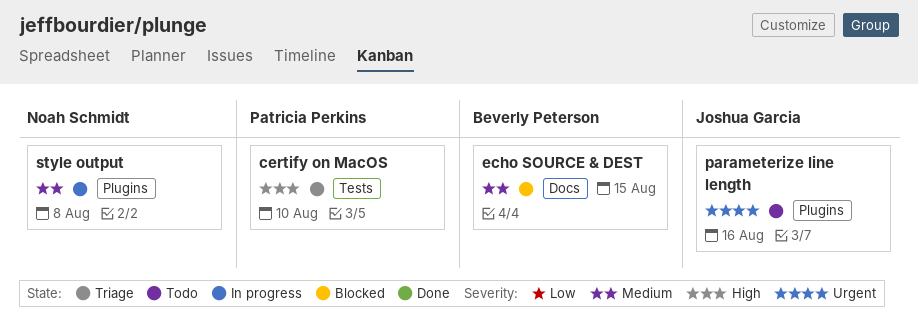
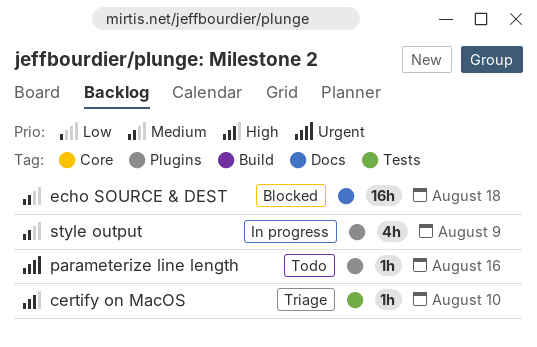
echo SOURCE & DEST, due: Aug 15 -> Aug 18
style output, due: Aug 8 -> Aug 9

